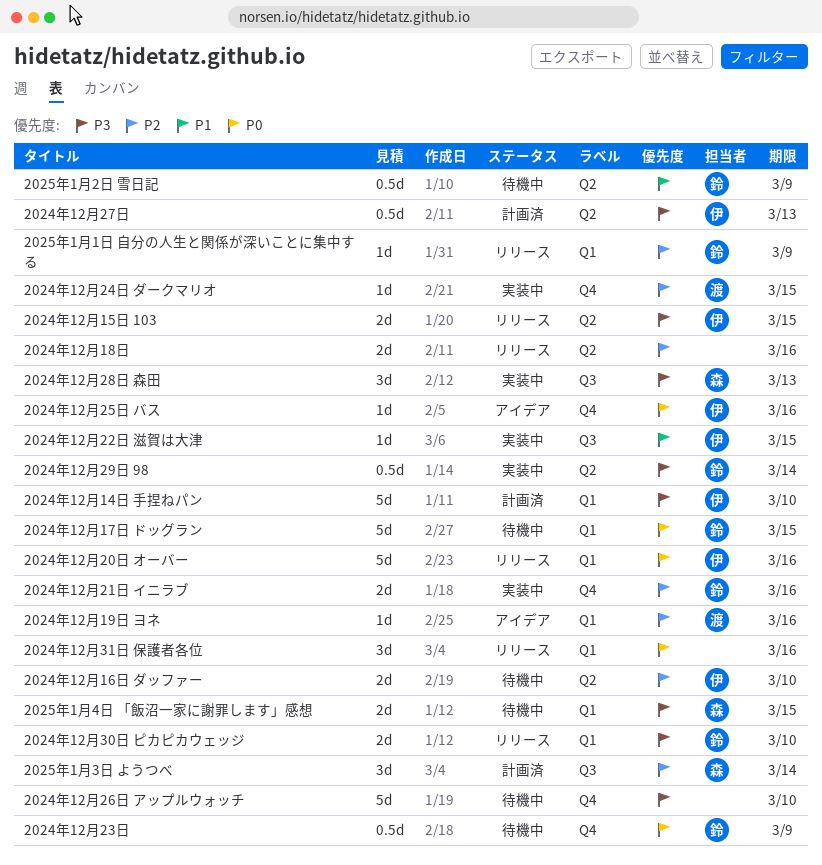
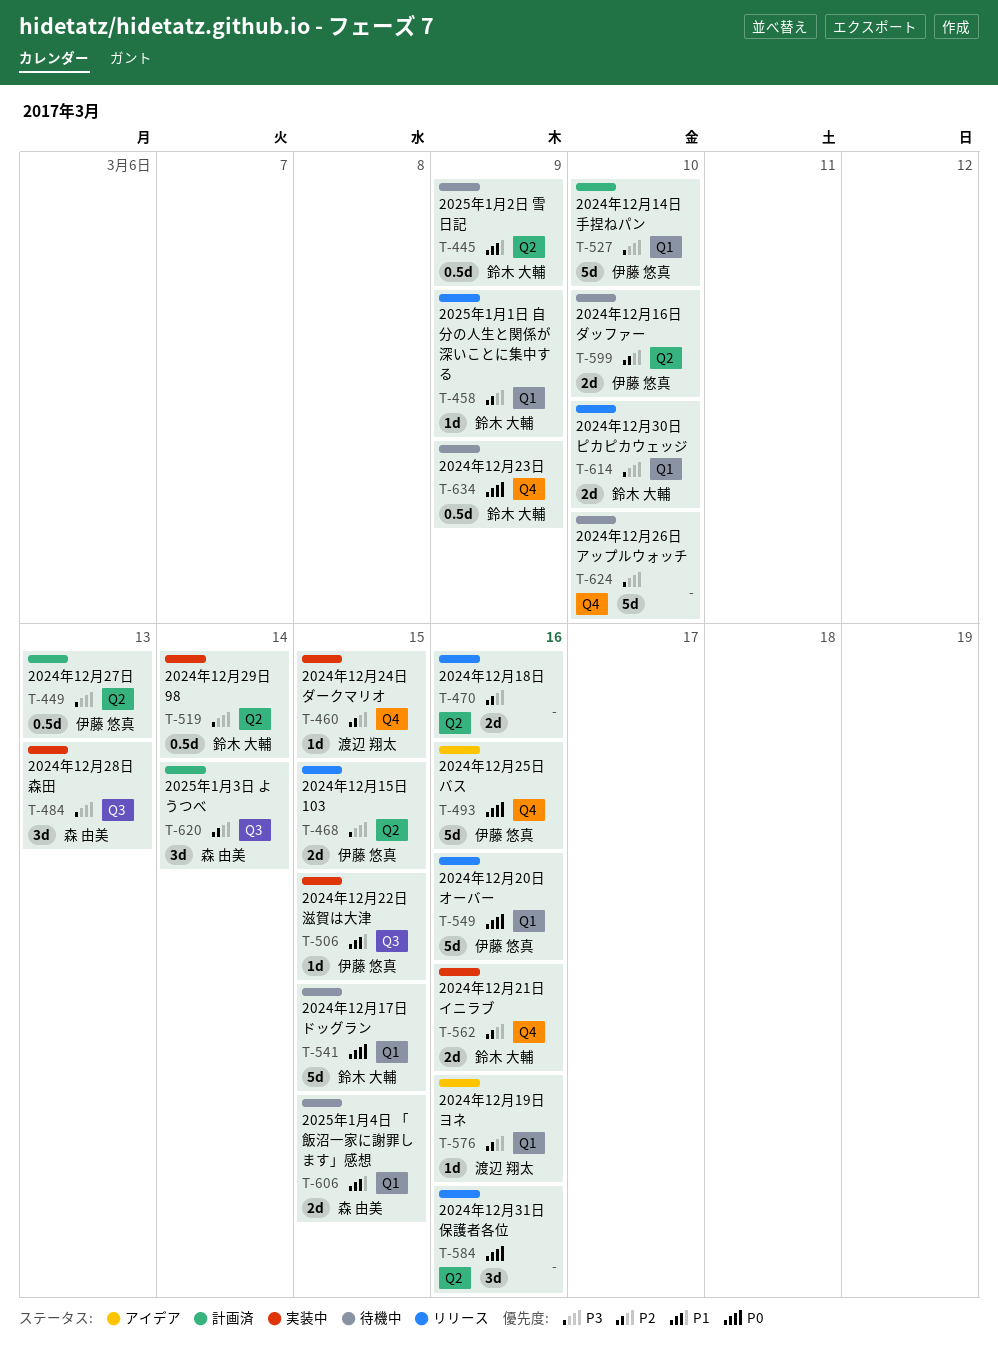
2024年12月25日 バス, estimate: 1d -> 5d
2024年12月31日 保護者各位, label: Q1 -> Q2
2025年1月4日 「飯沼一家に謝罪します」感想, priority: P3 -> P1

